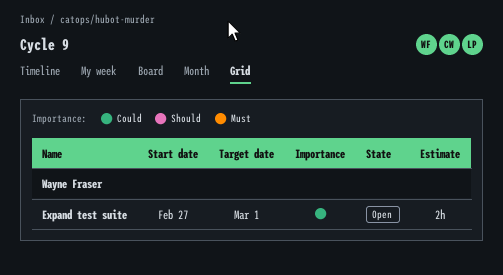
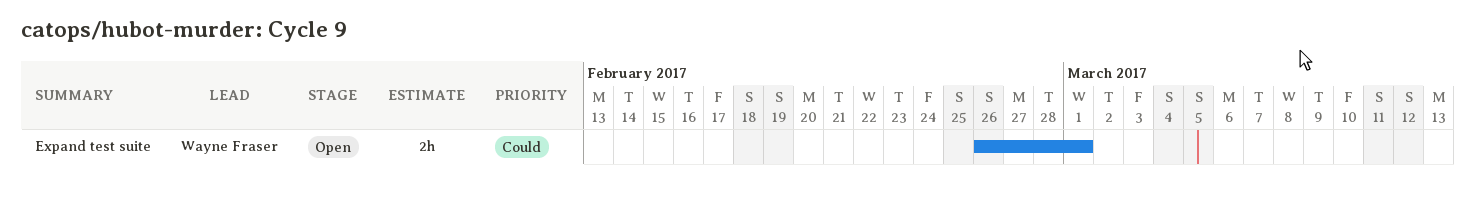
Expand test suite, start: Feb 27 -> Feb 26

